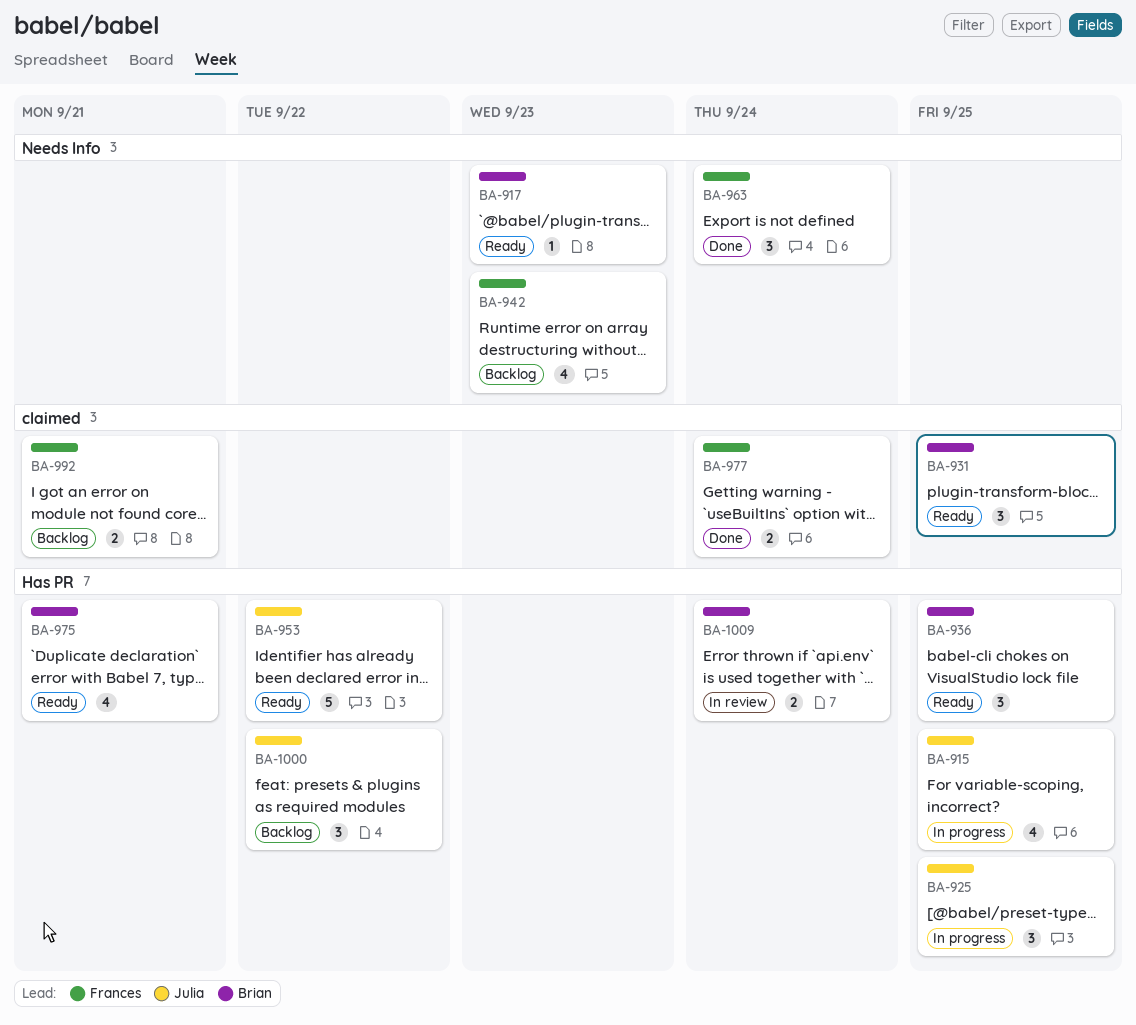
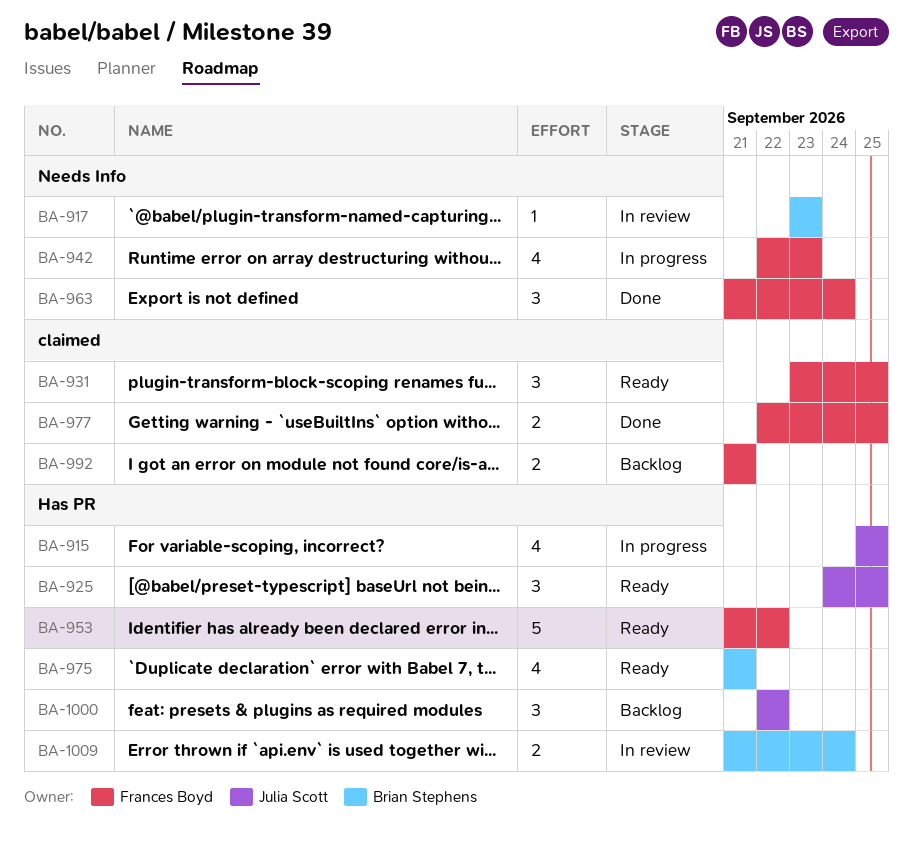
BA-917, status: Ready -> In review
BA-925, status: In progress -> Ready
BA-931, owner: Brian Stephens -> Frances Boyd
BA-936: present -> none
BA-942, status: Backlog -> In progress
BA-953, owner: Julia Scott -> Frances Boyd
BA-977, due: Sep 24 -> Sep 25

